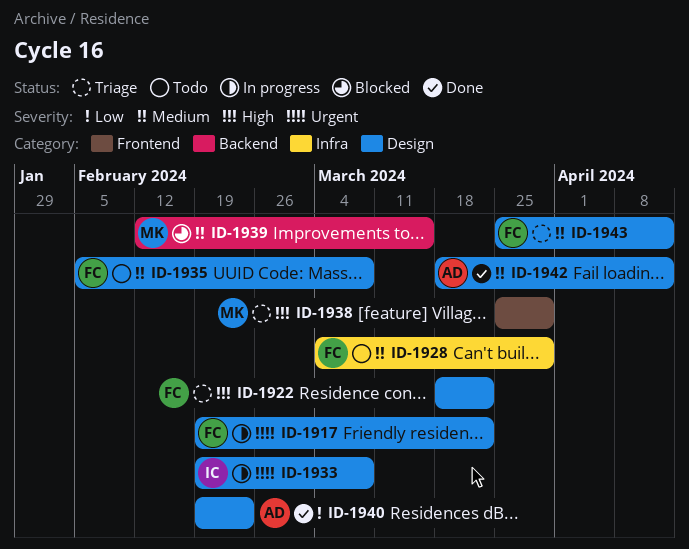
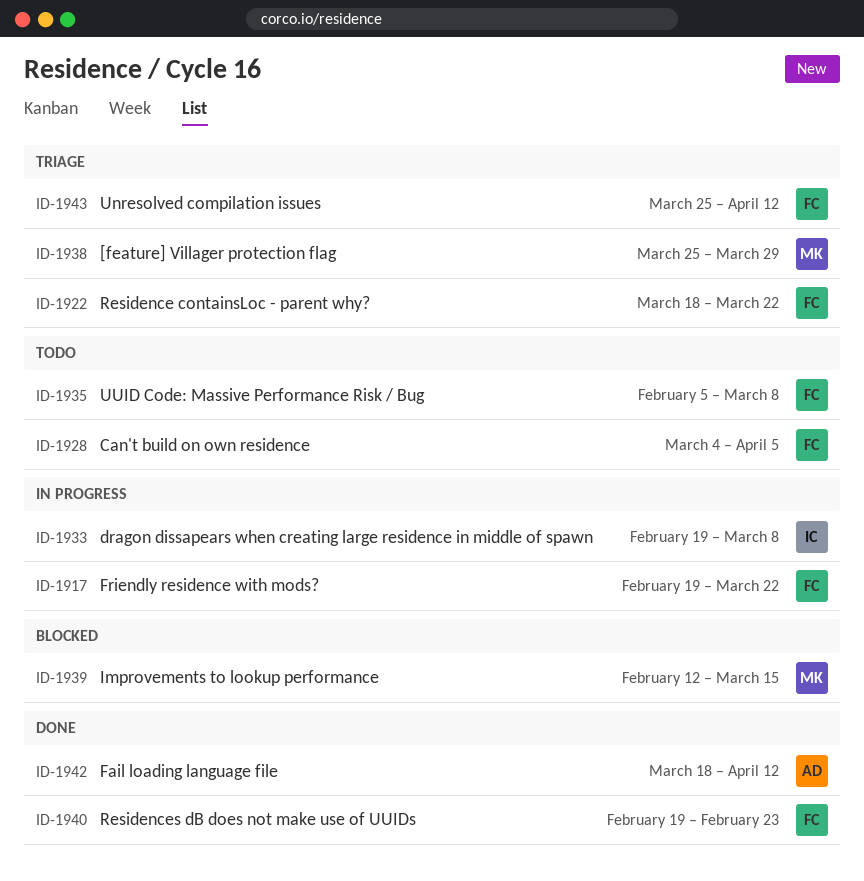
ID-1928, due: Mar 29 -> Apr 5
ID-1940, owner: AD -> FC

